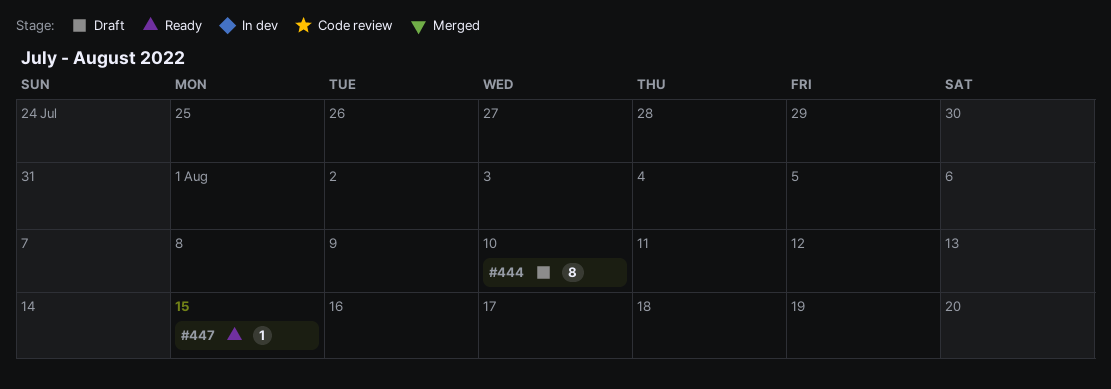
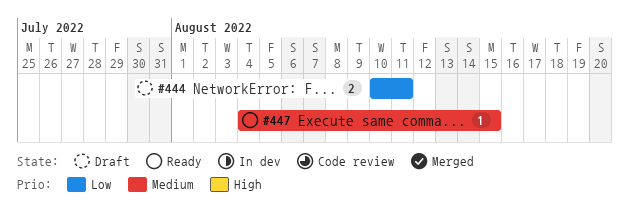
#444, estimate: 8 -> 2
#444, due: Aug 10 -> Aug 11

